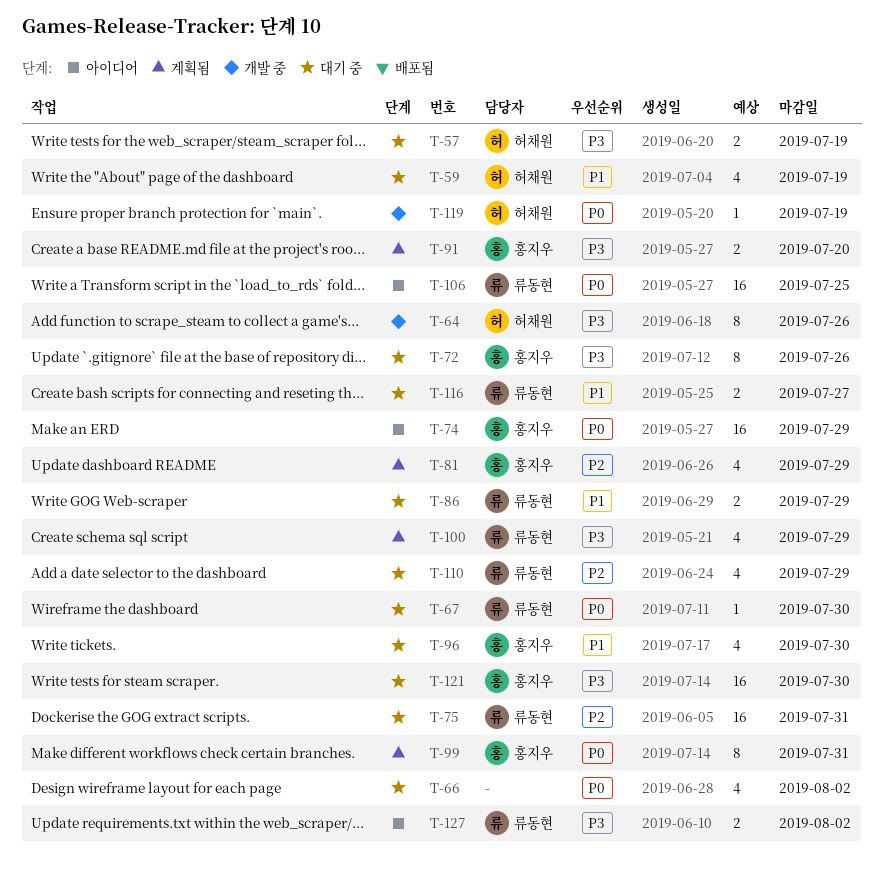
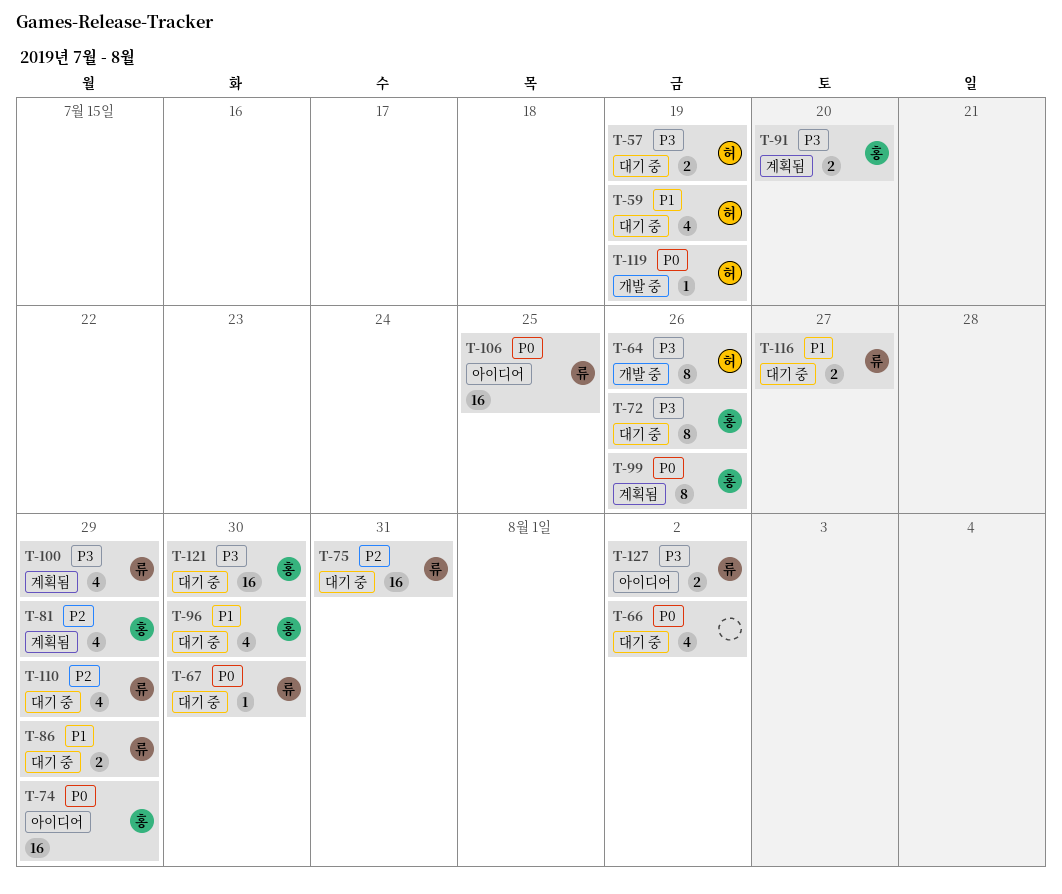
T-99, due: Jul 31 -> Jul 26

